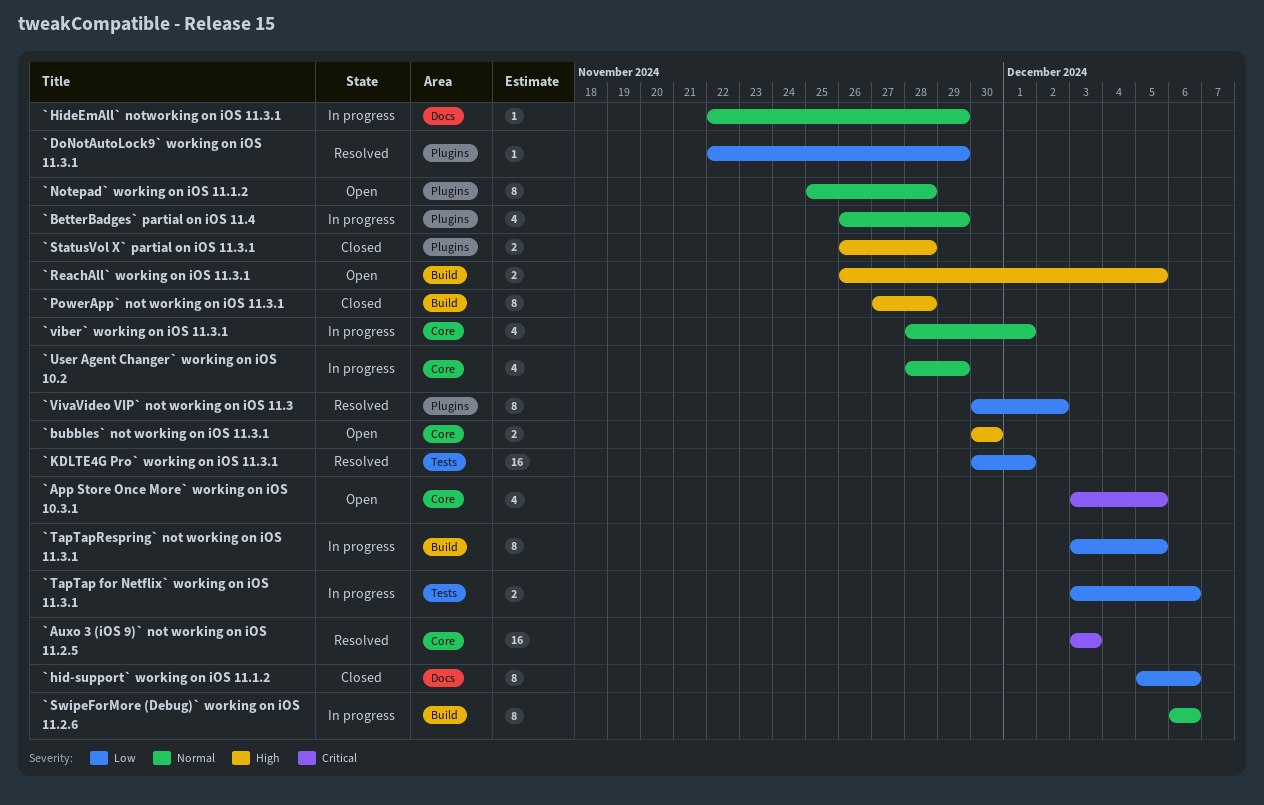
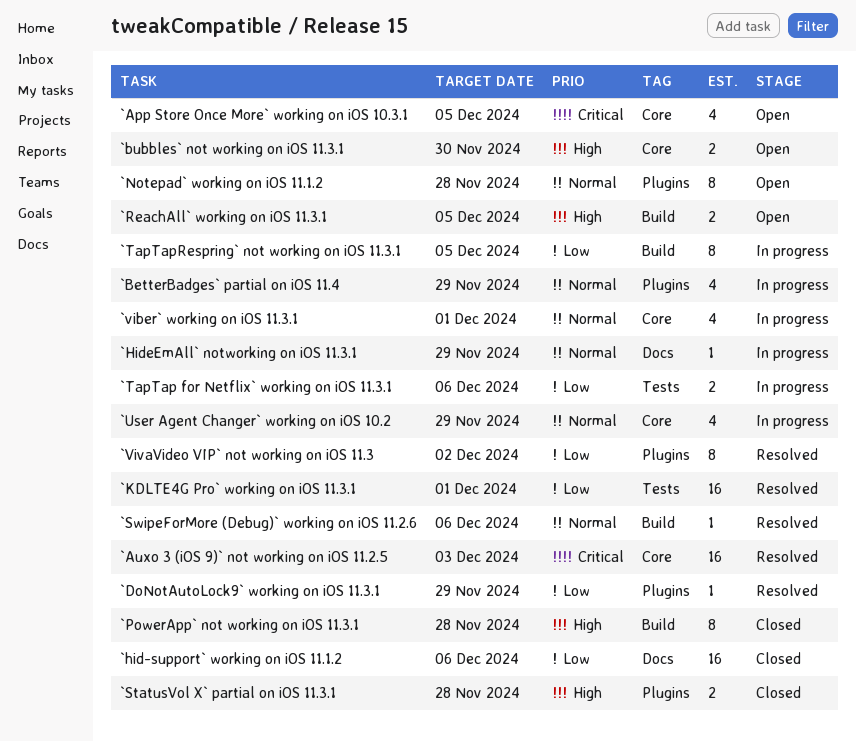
`hid-support` working on iOS 11.1.2, estimate: 8 -> 16
`SwipeForMore (Debug)` working on iOS 11.2.6, status: In progress -> Resolved
`SwipeForMore (Debug)` working on iOS 11.2.6, estimate: 8 -> 1

